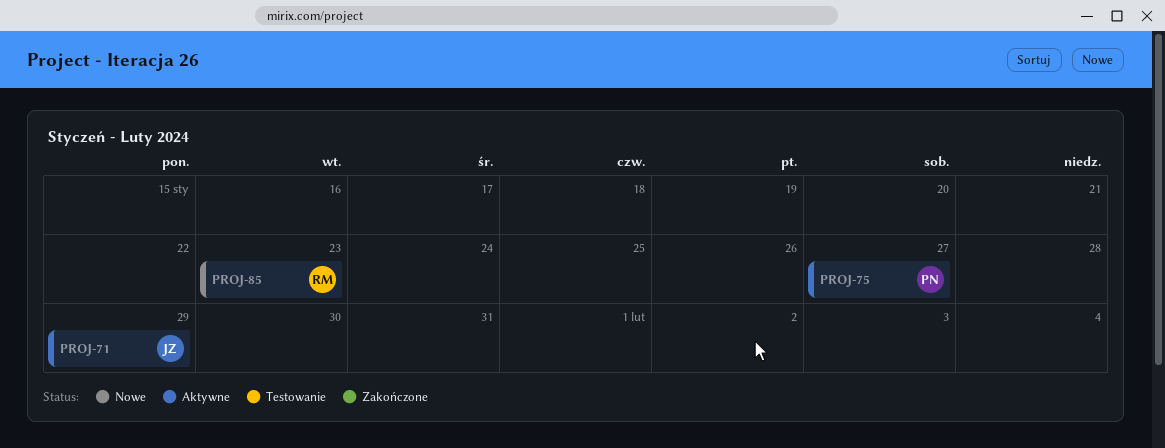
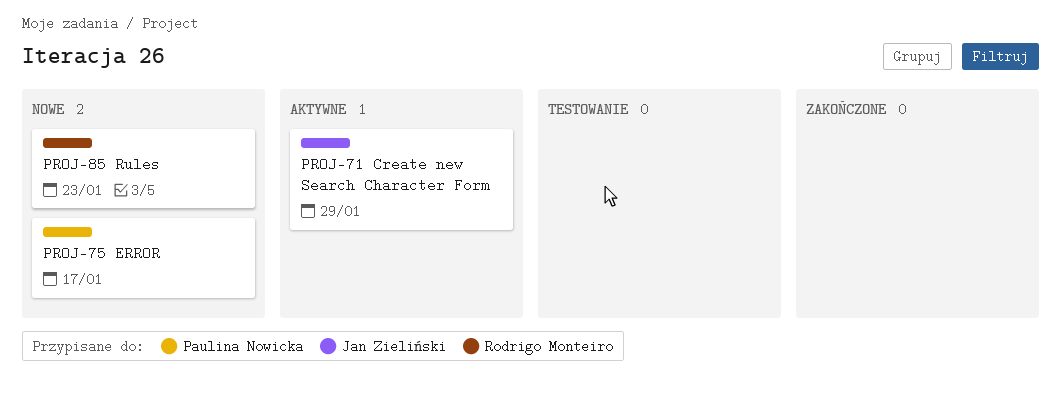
PROJ-75, status: Aktywne -> Nowe
PROJ-75, due: Jan 27 -> Jan 17

